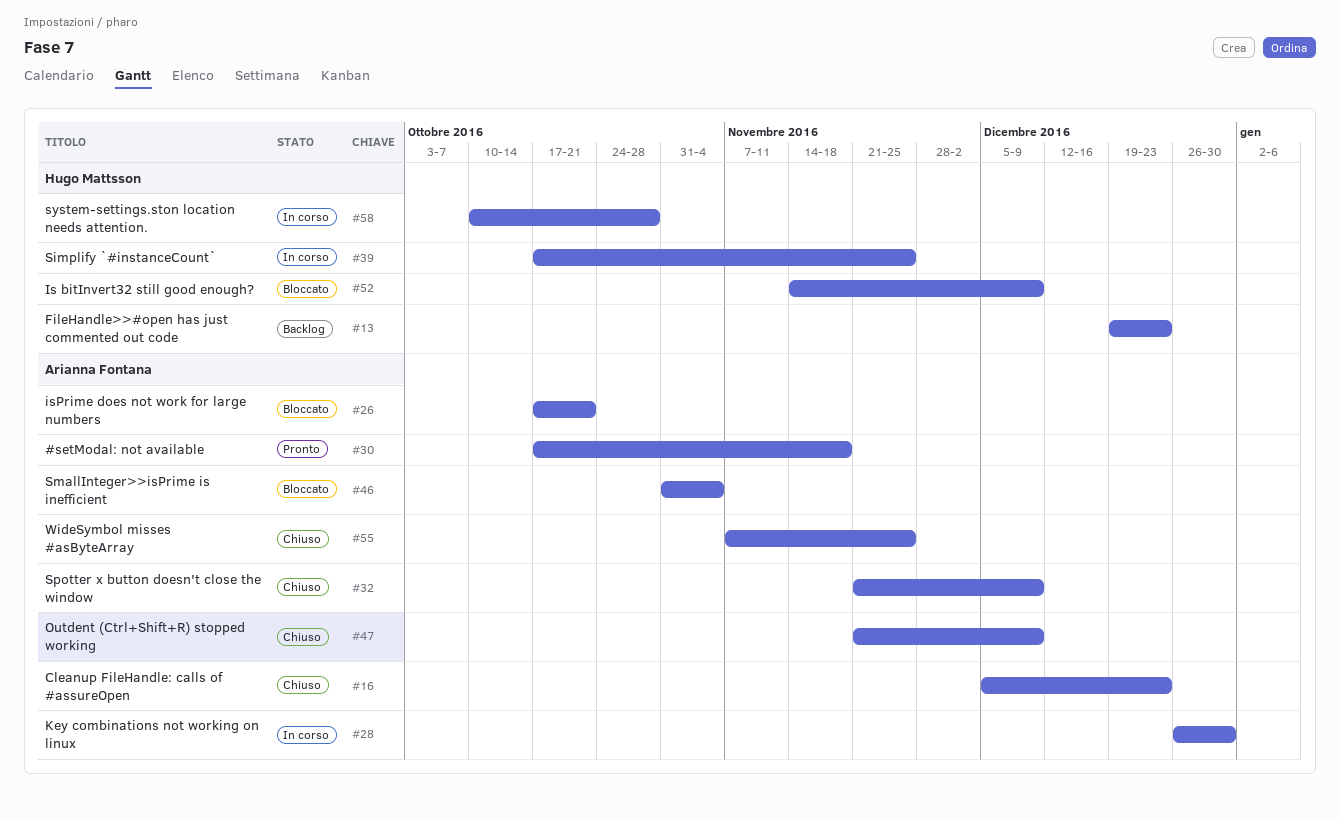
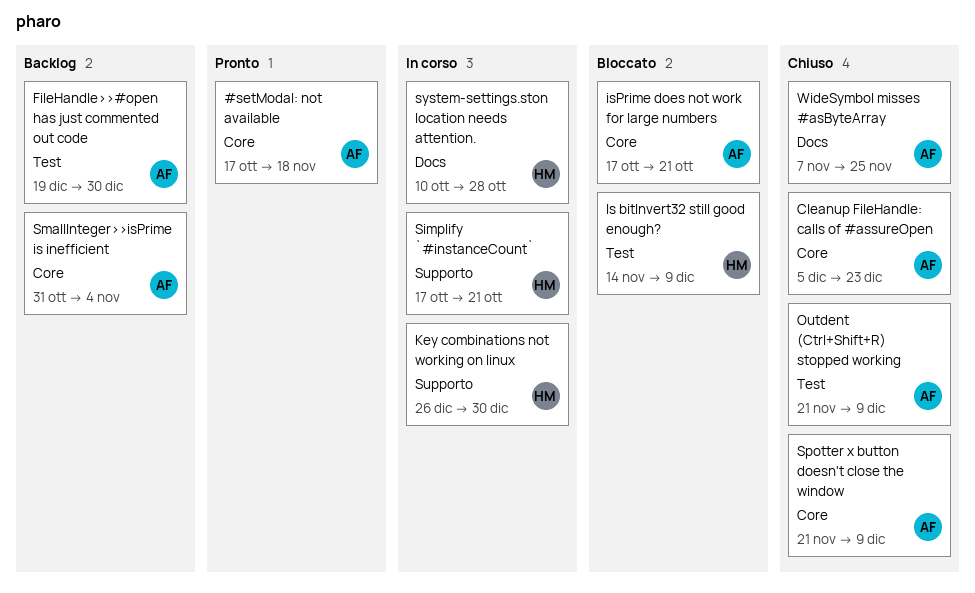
FileHandle>>#open has just commented out code, owner: Hugo Mattsson -> Arianna Fontana
FileHandle>>#open has just commented out code, due: Dec 23 -> Dec 30
Key combinations not working on linux, owner: Arianna Fontana -> Hugo Mattsson
Simplify `#instanceCount`, due: Nov 25 -> Oct 21
SmallInteger>>isPrime is inefficient, status: Bloccato -> Backlog

